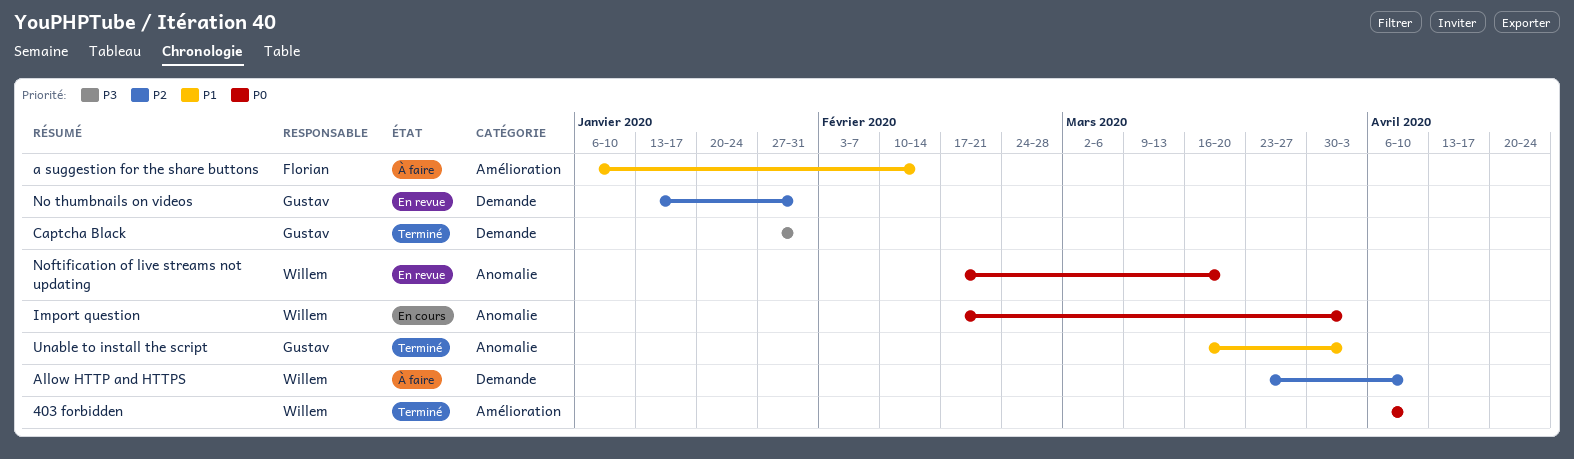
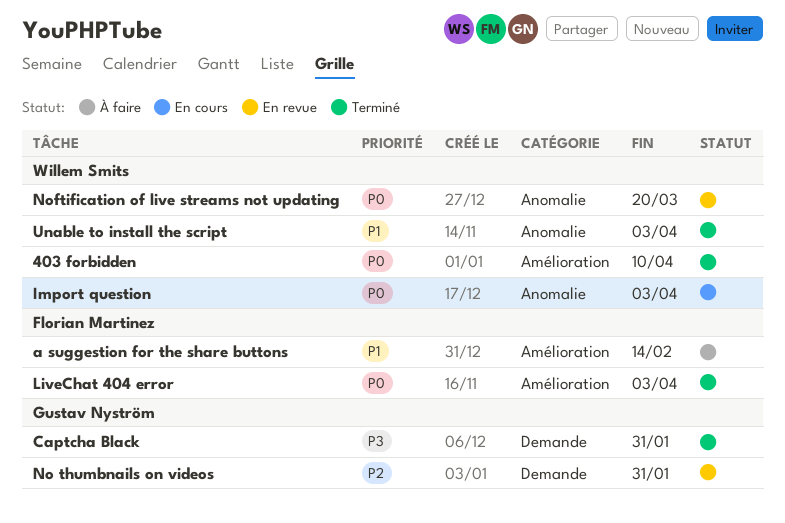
Allow HTTP and HTTPS: present -> none
LiveChat 404 error: none -> present
Unable to install the script, owner: Gustav Nyström -> Willem Smits

